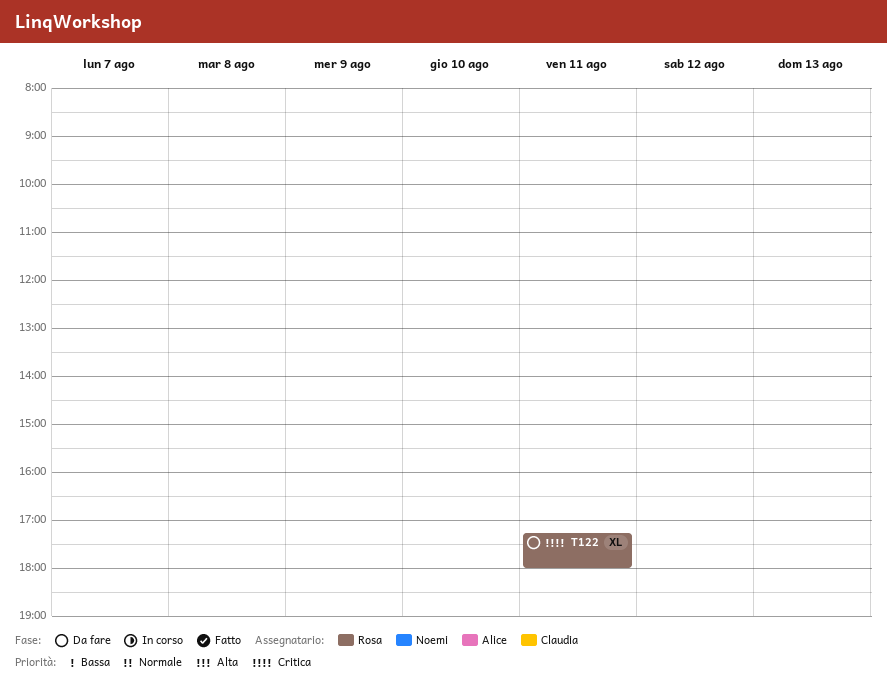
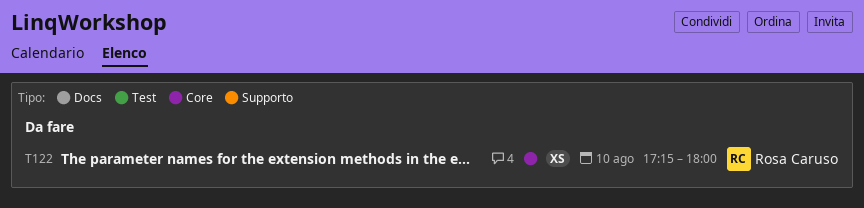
T122, estimate: XL -> XS
T122, day: Aug 11 -> Aug 10

